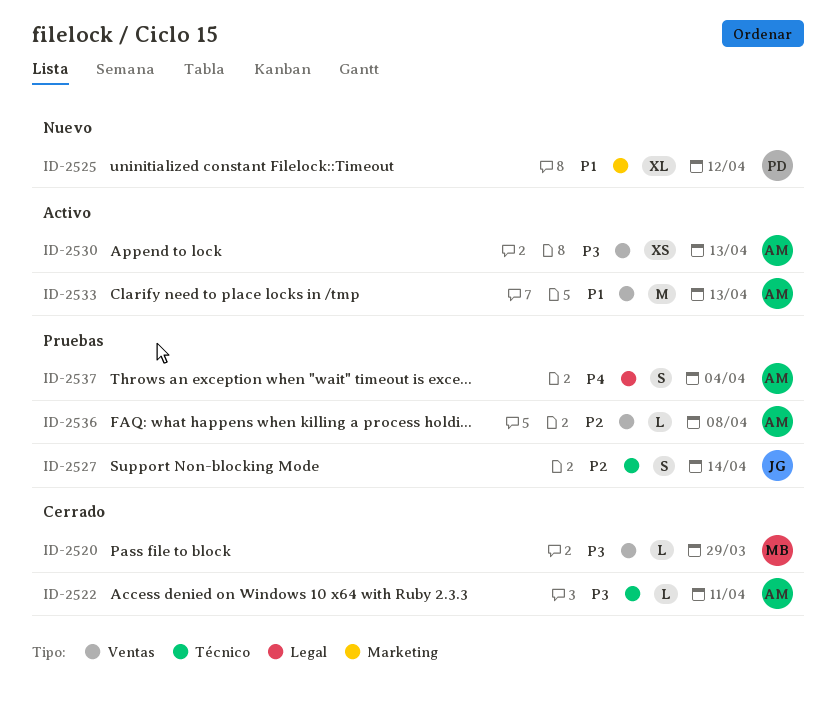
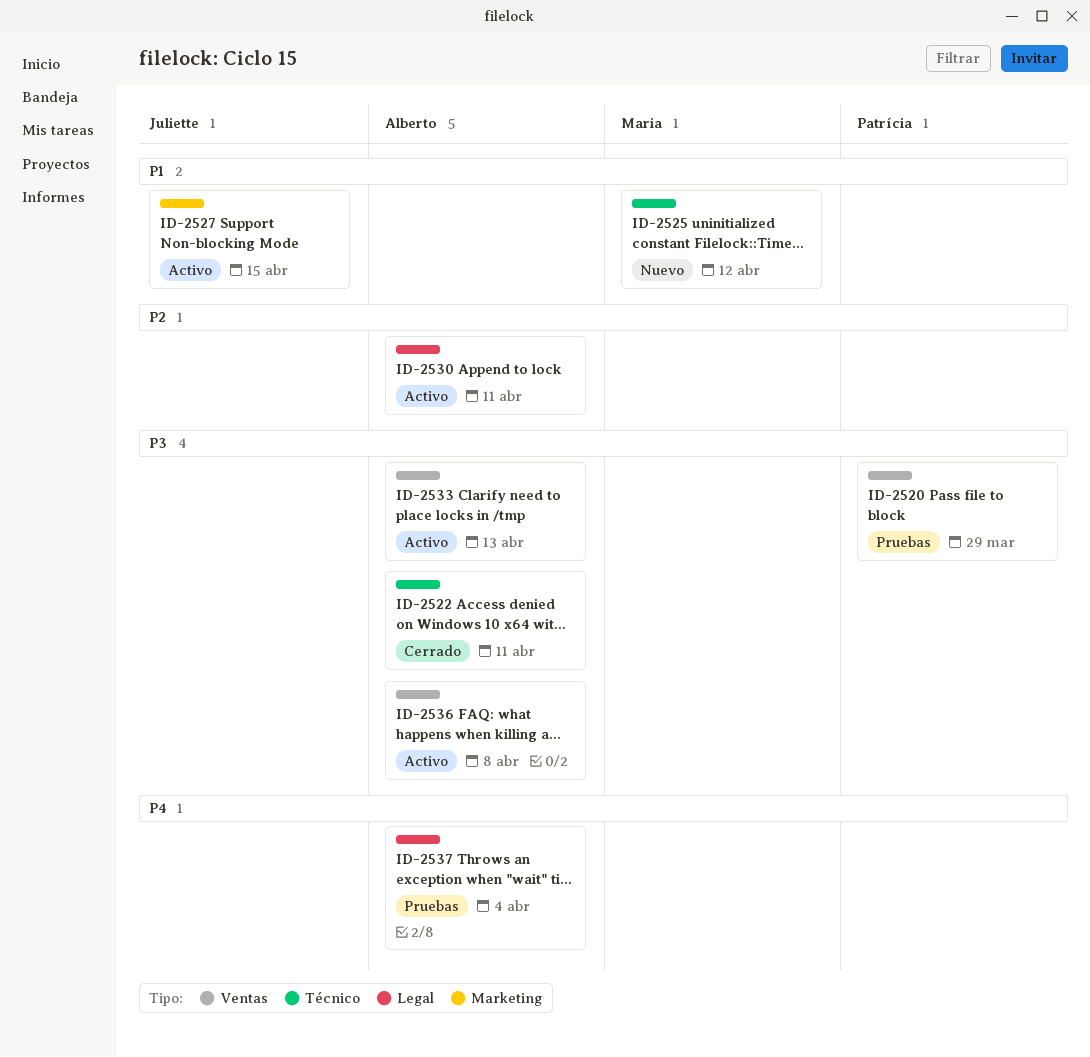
ID-2520, status: Cerrado -> Pruebas
ID-2520, owner: Maria -> Patrícia
ID-2525, owner: Patrícia -> Maria
ID-2525, label: Marketing -> Técnico
ID-2527, status: Pruebas -> Activo
ID-2527, priority: P2 -> P1
ID-2527, label: Técnico -> Marketing
ID-2527, due: Apr 14 -> Apr 15
ID-2530, priority: P3 -> P2
ID-2530, label: Ventas -> Legal
ID-2530, due: Apr 13 -> Apr 11
ID-2533, priority: P1 -> P3
ID-2536, status: Pruebas -> Activo
ID-2536, priority: P2 -> P3

